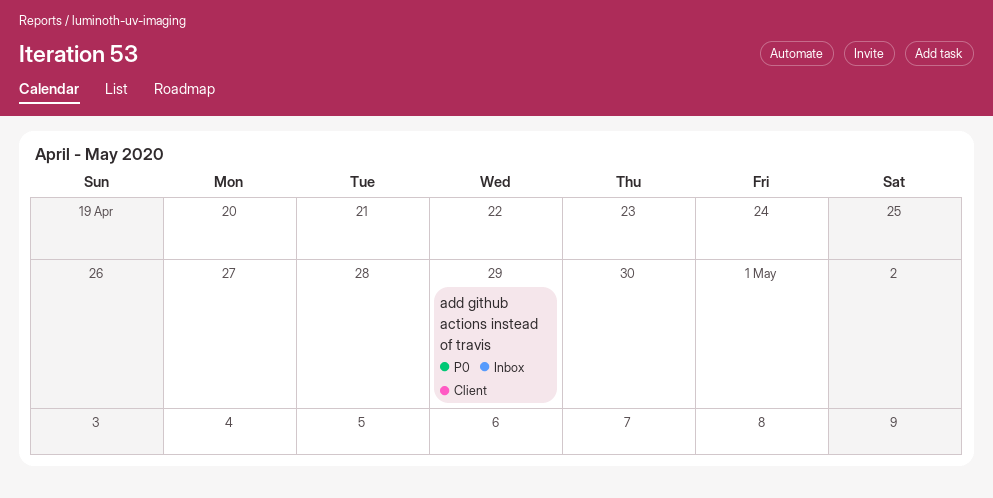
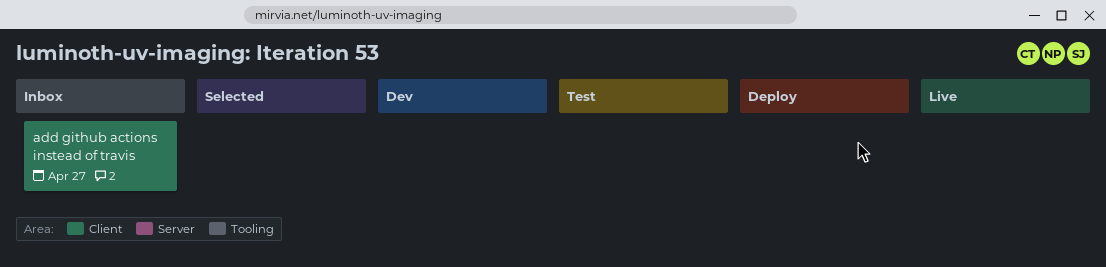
add github actions instead of travis, due: Apr 29 -> Apr 27

